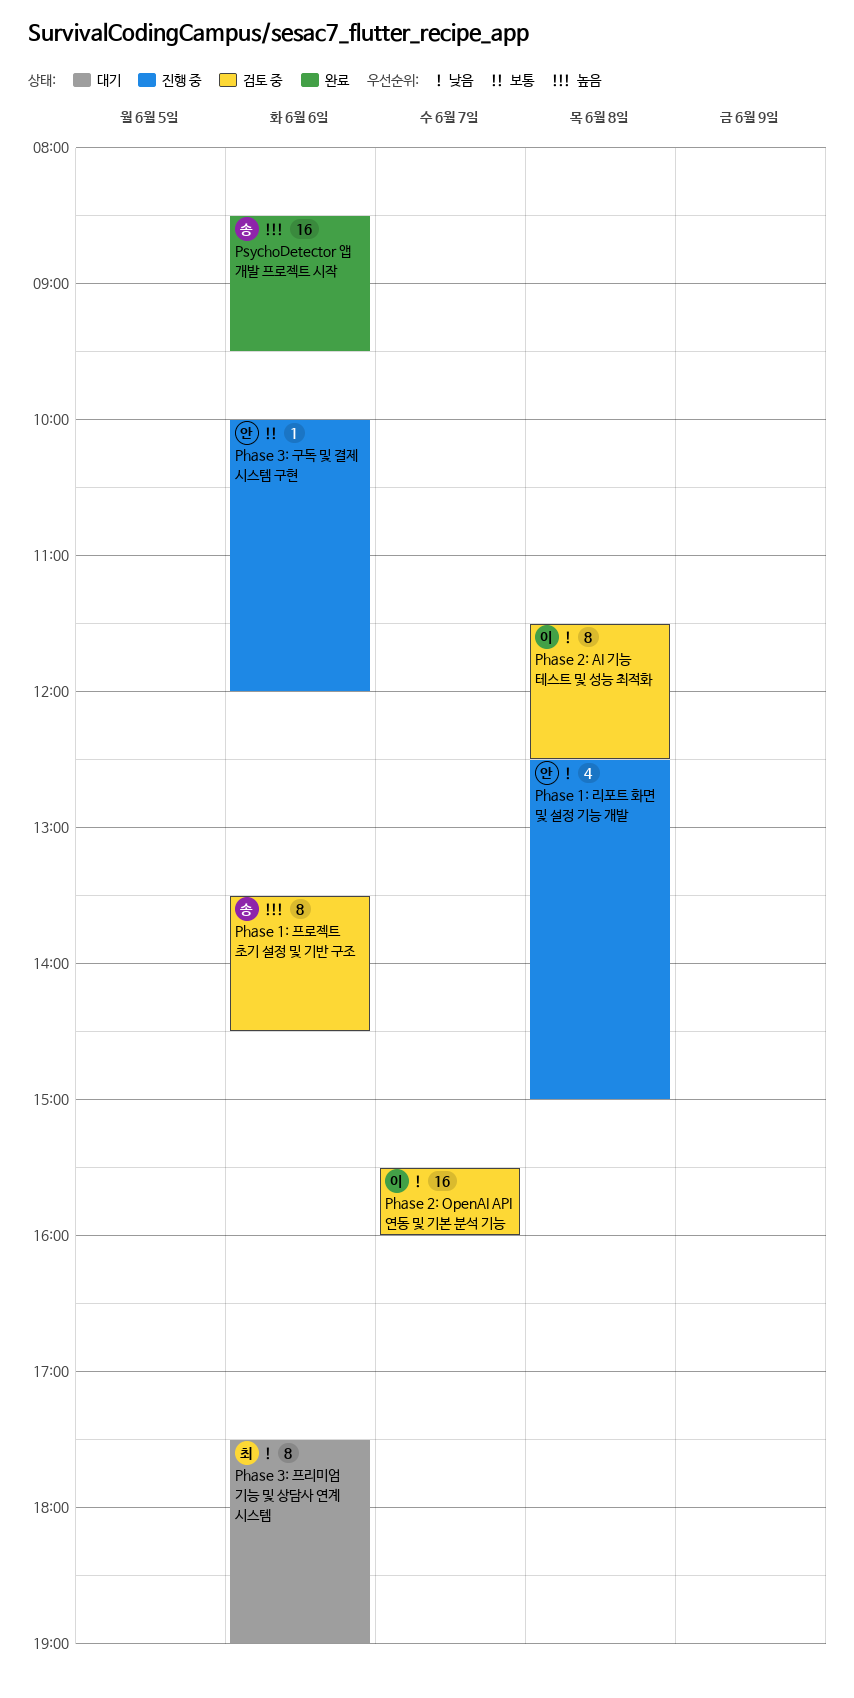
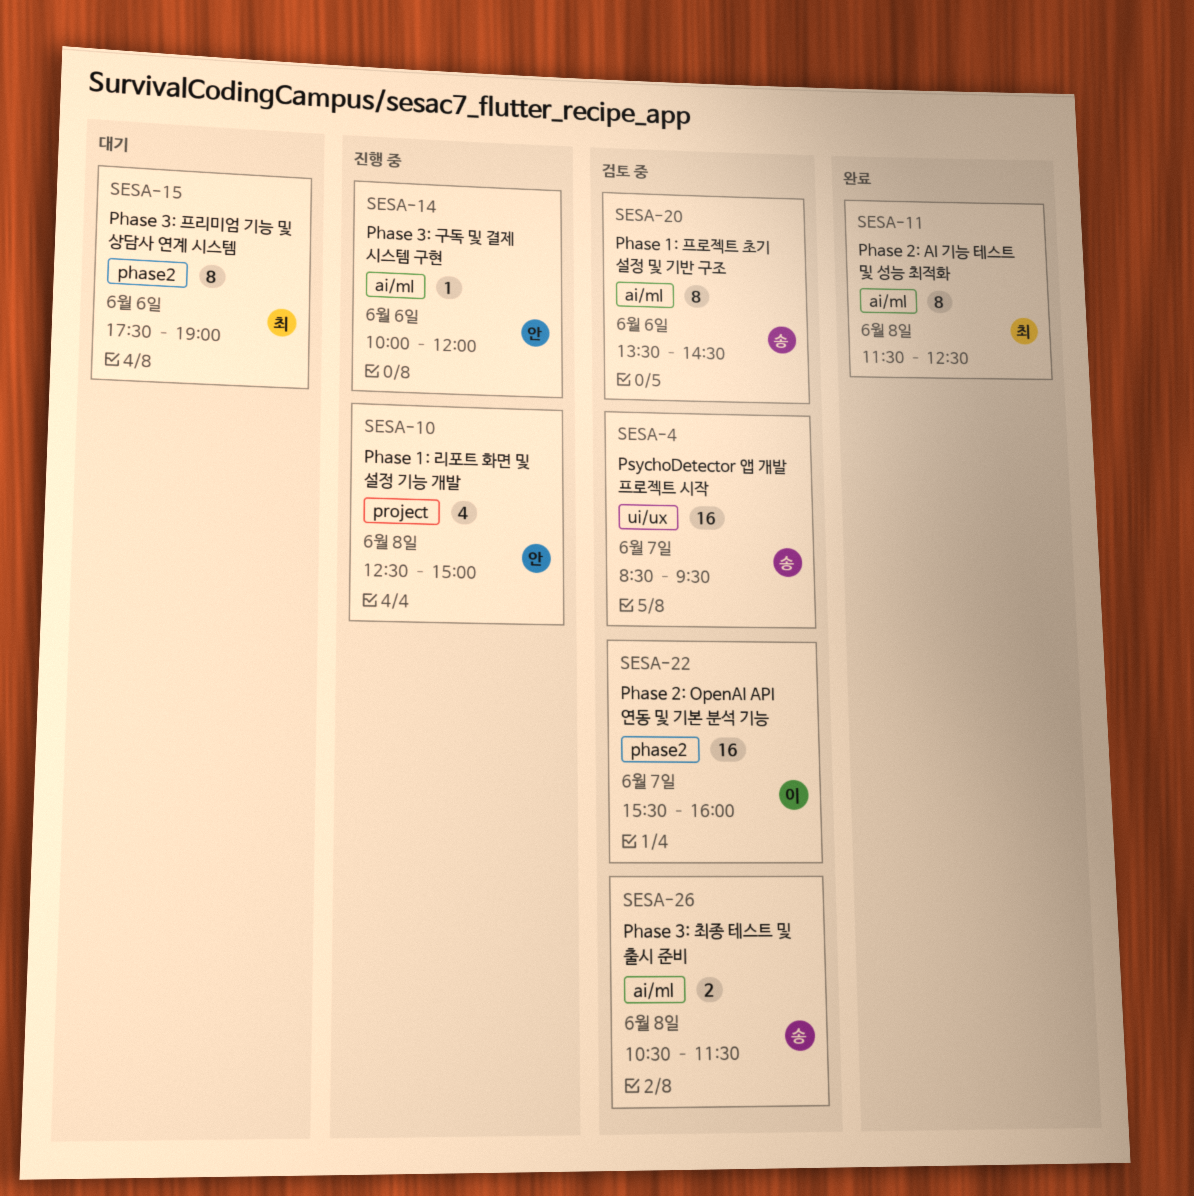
Phase 2: AI 기능 테스트 및 성능 최적화, status: 검토 중 -> 완료
Phase 2: AI 기능 테스트 및 성능 최적화, owner: 이 -> 최
Phase 3: 최종 테스트 및 출시 준비: none -> present
PsychoDetector 앱 개발 프로젝트 시작, status: 완료 -> 검토 중
PsychoDetector 앱 개발 프로젝트 시작, day: Jun 6 -> Jun 7

